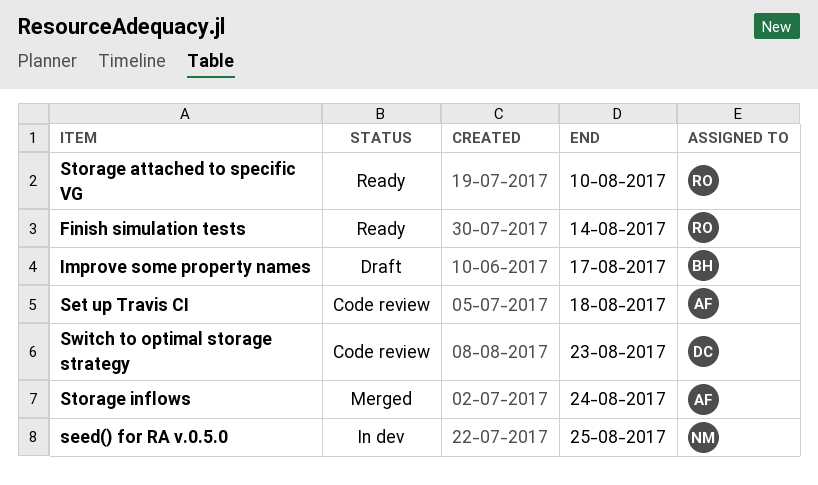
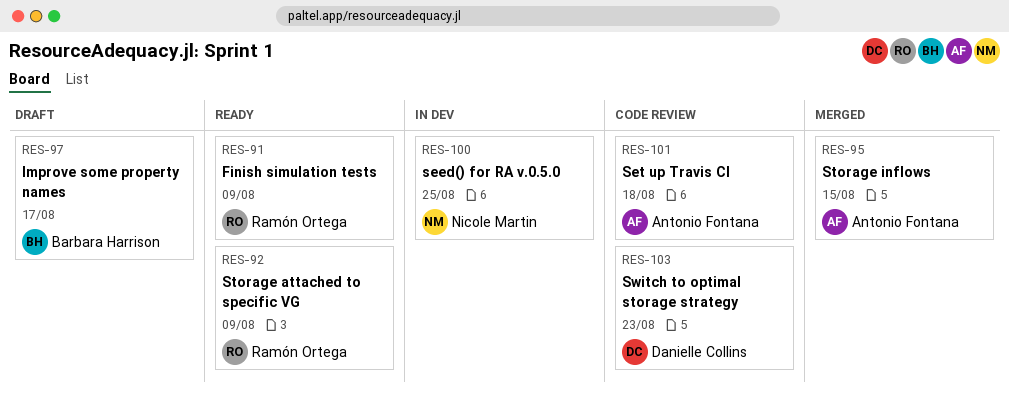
Finish simulation tests, due: Aug 14 -> Aug 9
Storage attached to specific VG, due: Aug 10 -> Aug 9
Storage inflows, due: Aug 24 -> Aug 15

